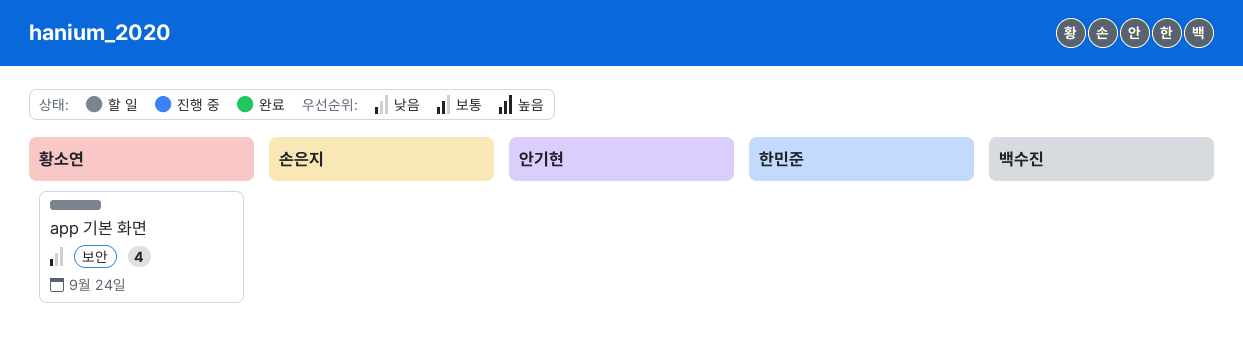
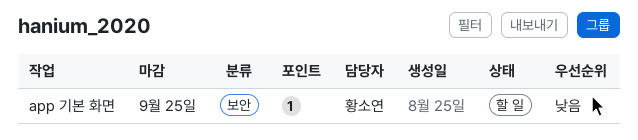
app 기본 화면, estimate: 4 -> 1
app 기본 화면, due: Sep 24 -> Sep 25

